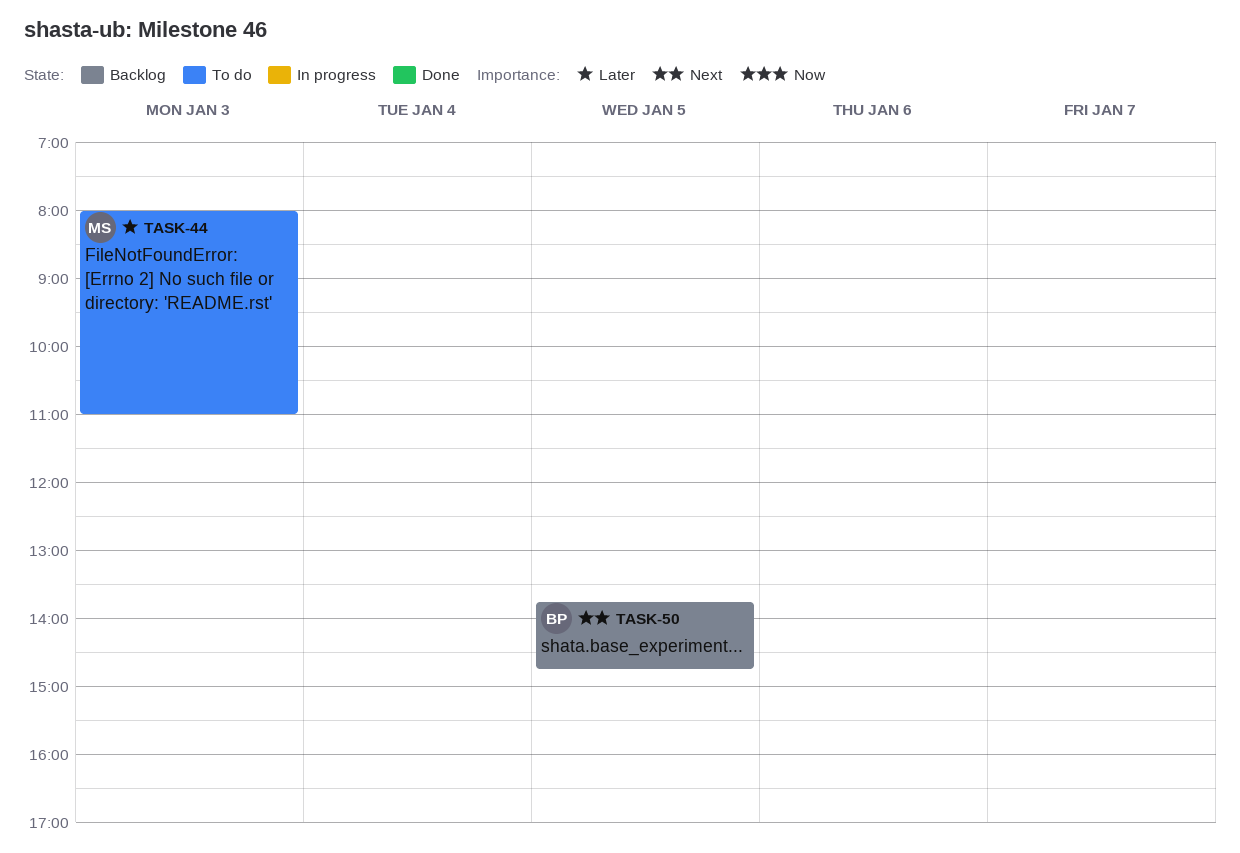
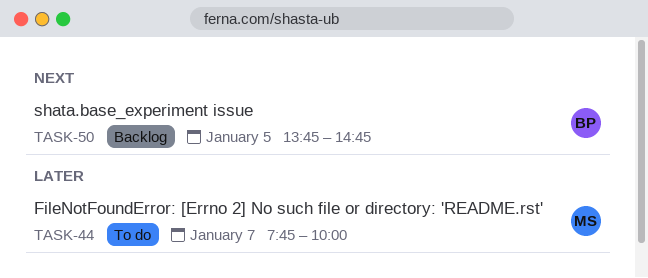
TASK-44, day: Jan 3 -> Jan 7
TASK-44, begins: 08:00 -> 07:45
TASK-44, ends: 11:00 -> 10:00

